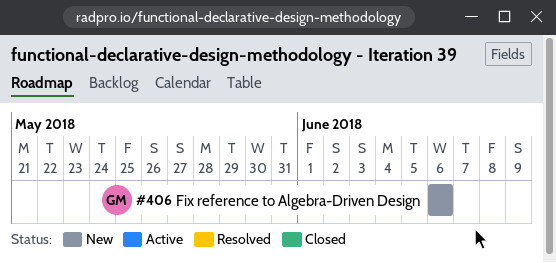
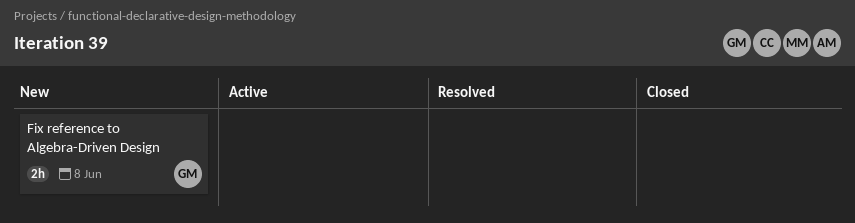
Fix reference to Algebra-Driven Design, due: Jun 6 -> Jun 8

